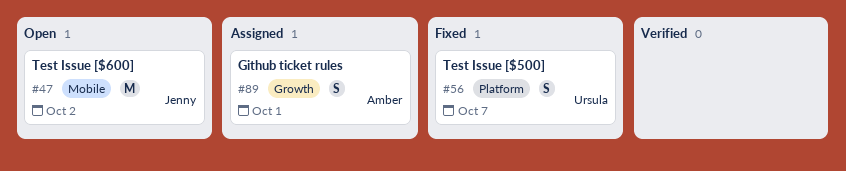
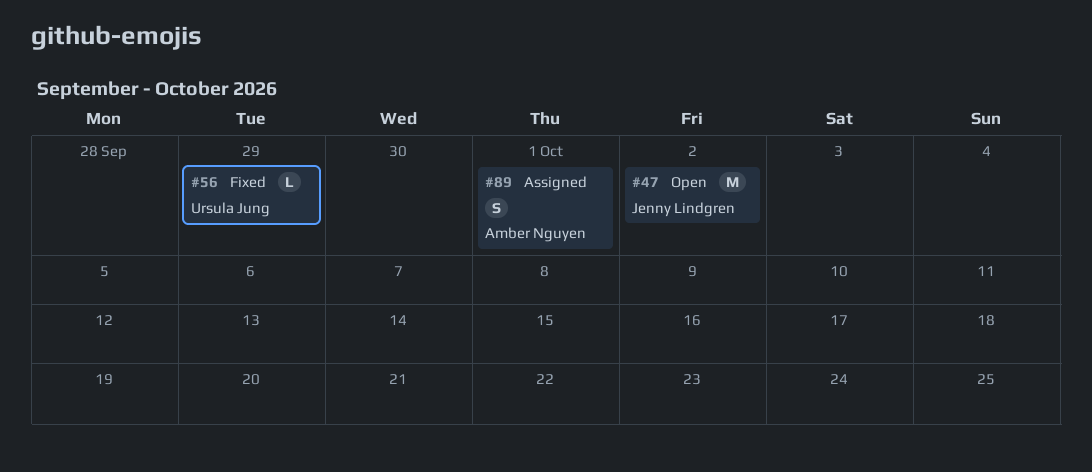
#56, estimate: S -> L
#56, due: Oct 7 -> Sep 29

